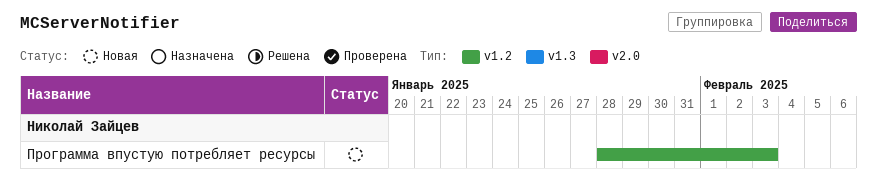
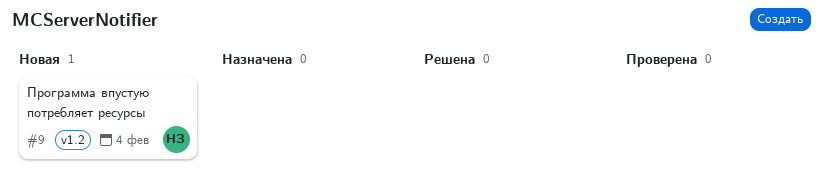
Программа впустую потребляет ресурсы, due: Feb 3 -> Feb 4

